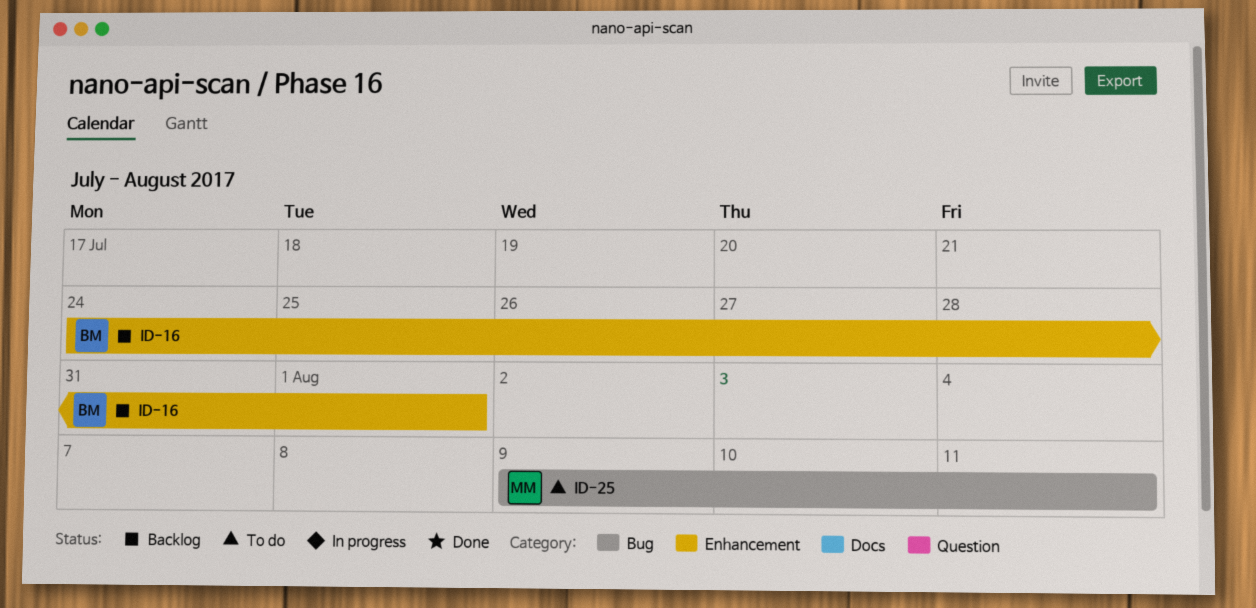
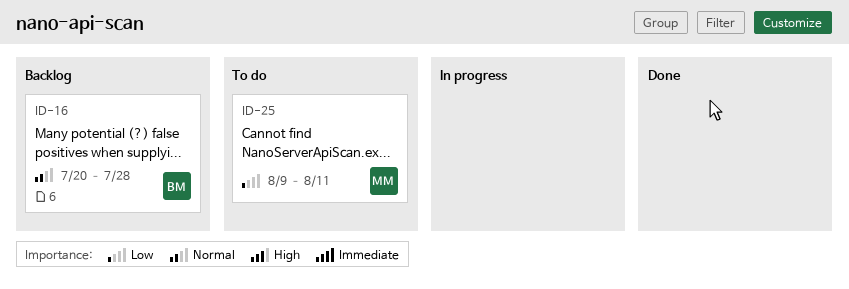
ID-16, start: Jul 24 -> Jul 20
ID-16, due: Aug 1 -> Jul 28

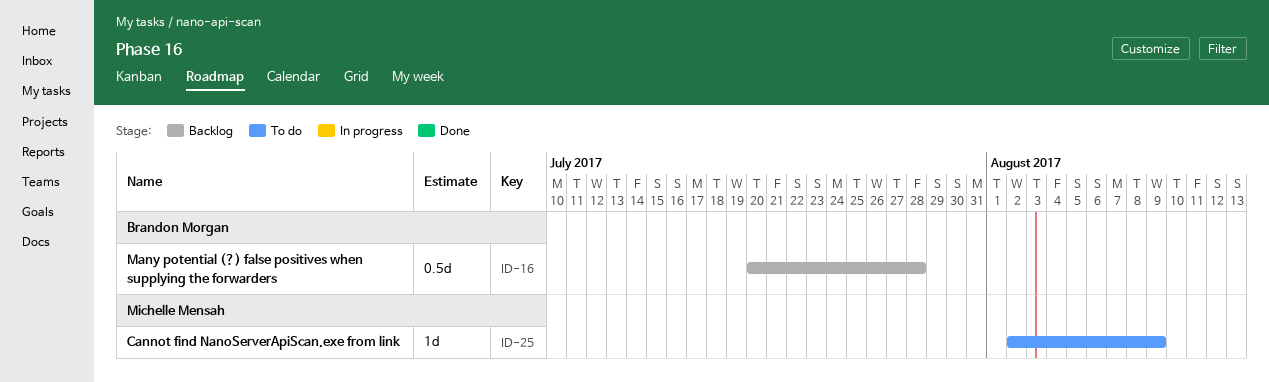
ID-25, start: Aug 9 -> Aug 2
ID-25, due: Aug 11 -> Aug 9

